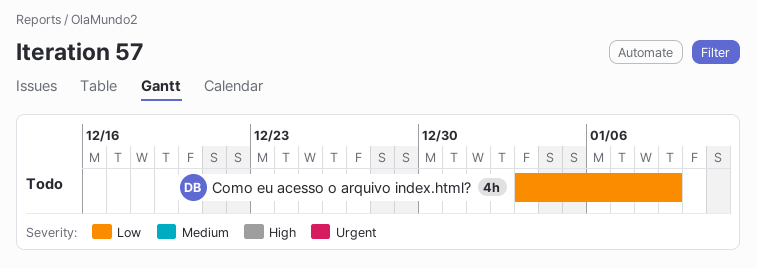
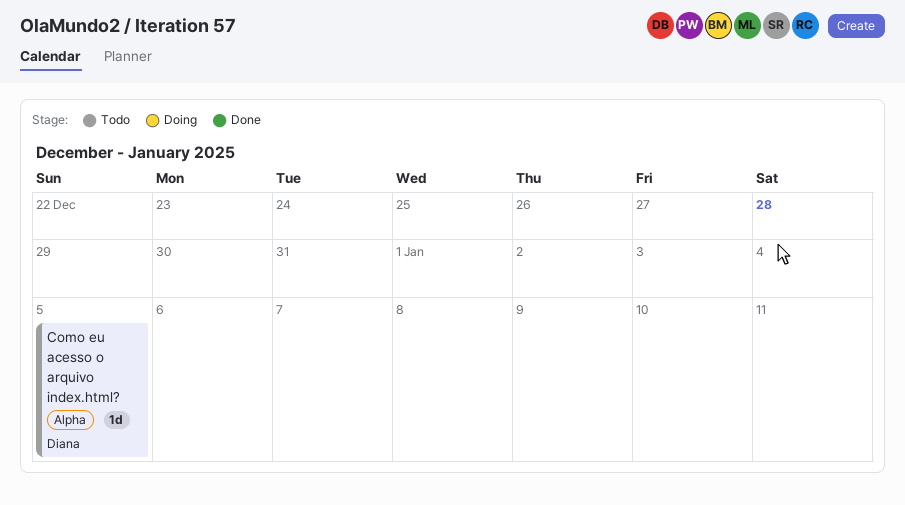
Como eu acesso o arquivo index.html?, estimate: 4h -> 1d
Como eu acesso o arquivo index.html?, due: Jan 9 -> Jan 5

